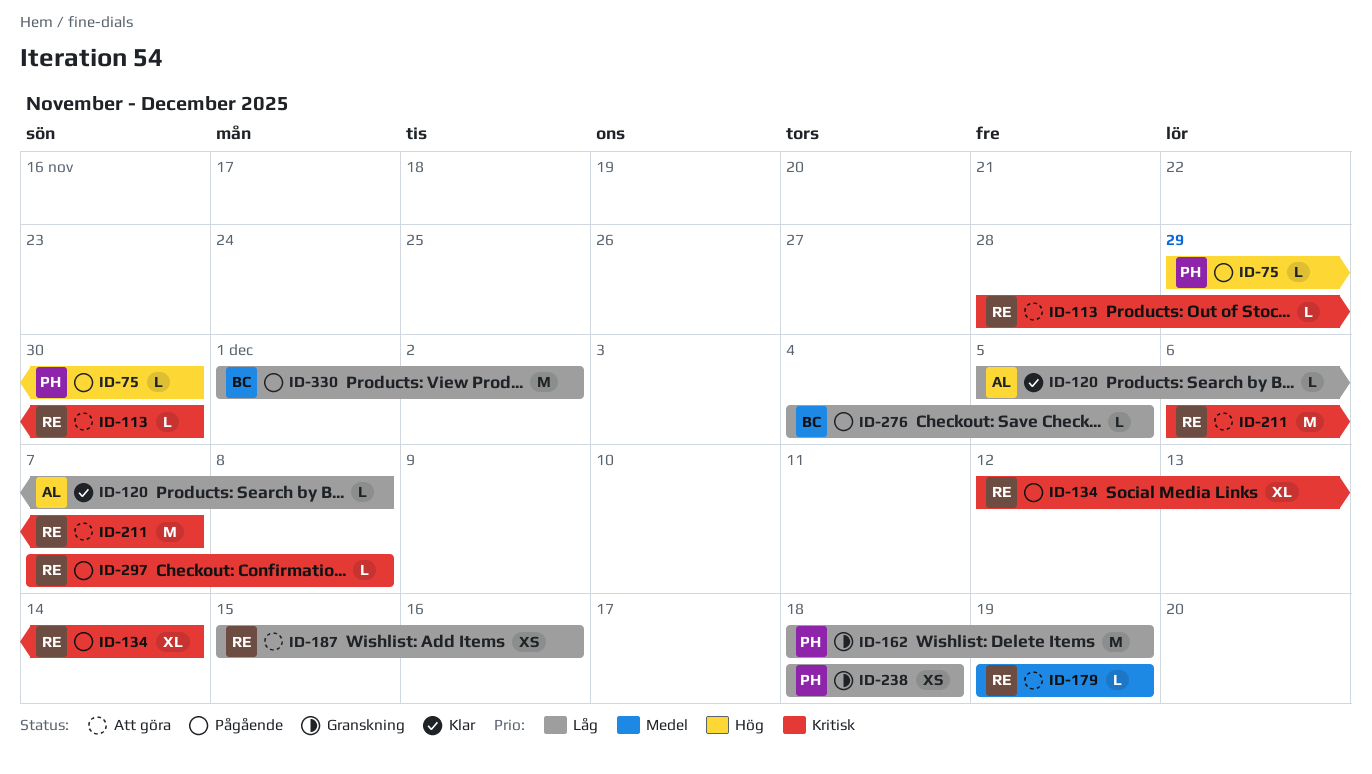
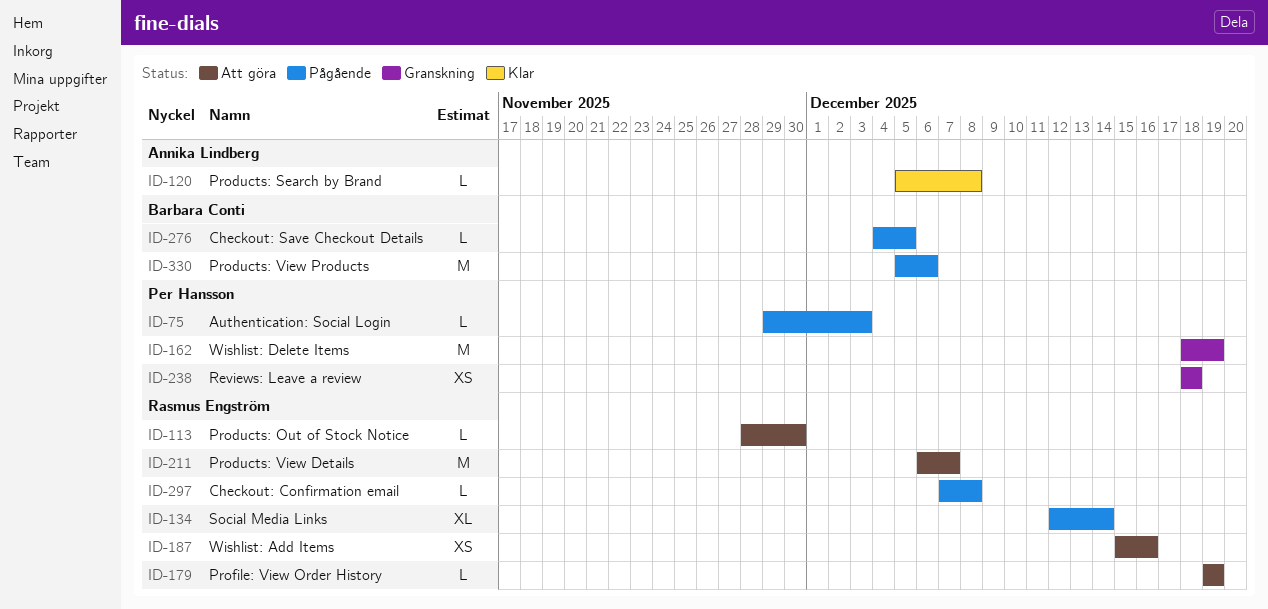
ID-75, due: Nov 30 -> Dec 3
ID-330, start: Dec 1 -> Dec 5
ID-330, due: Dec 2 -> Dec 6

